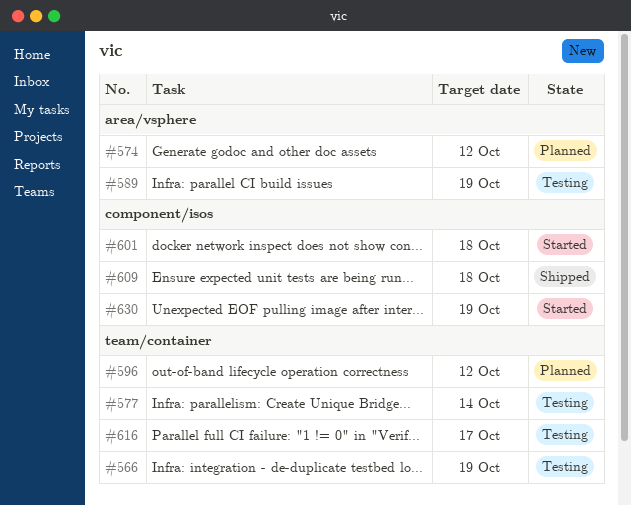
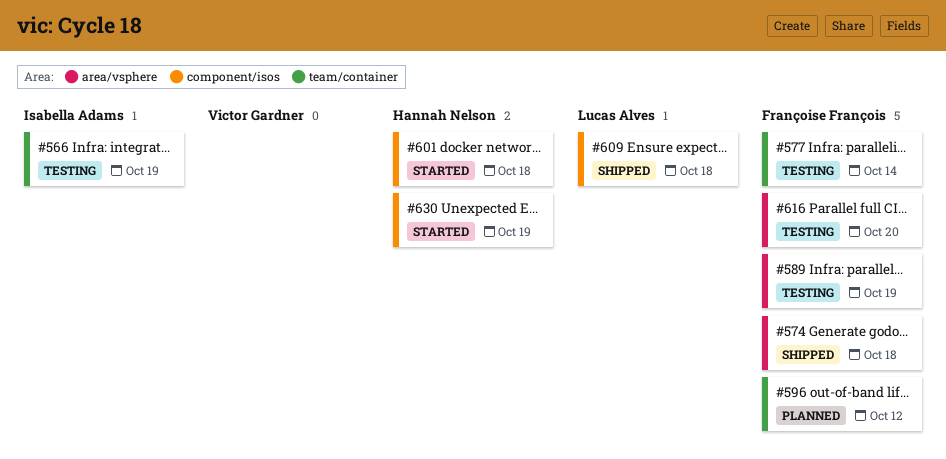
#574, status: Planned -> Shipped
#574, due: Oct 12 -> Oct 18
#616, label: team/container -> area/vsphere
#616, due: Oct 17 -> Oct 20

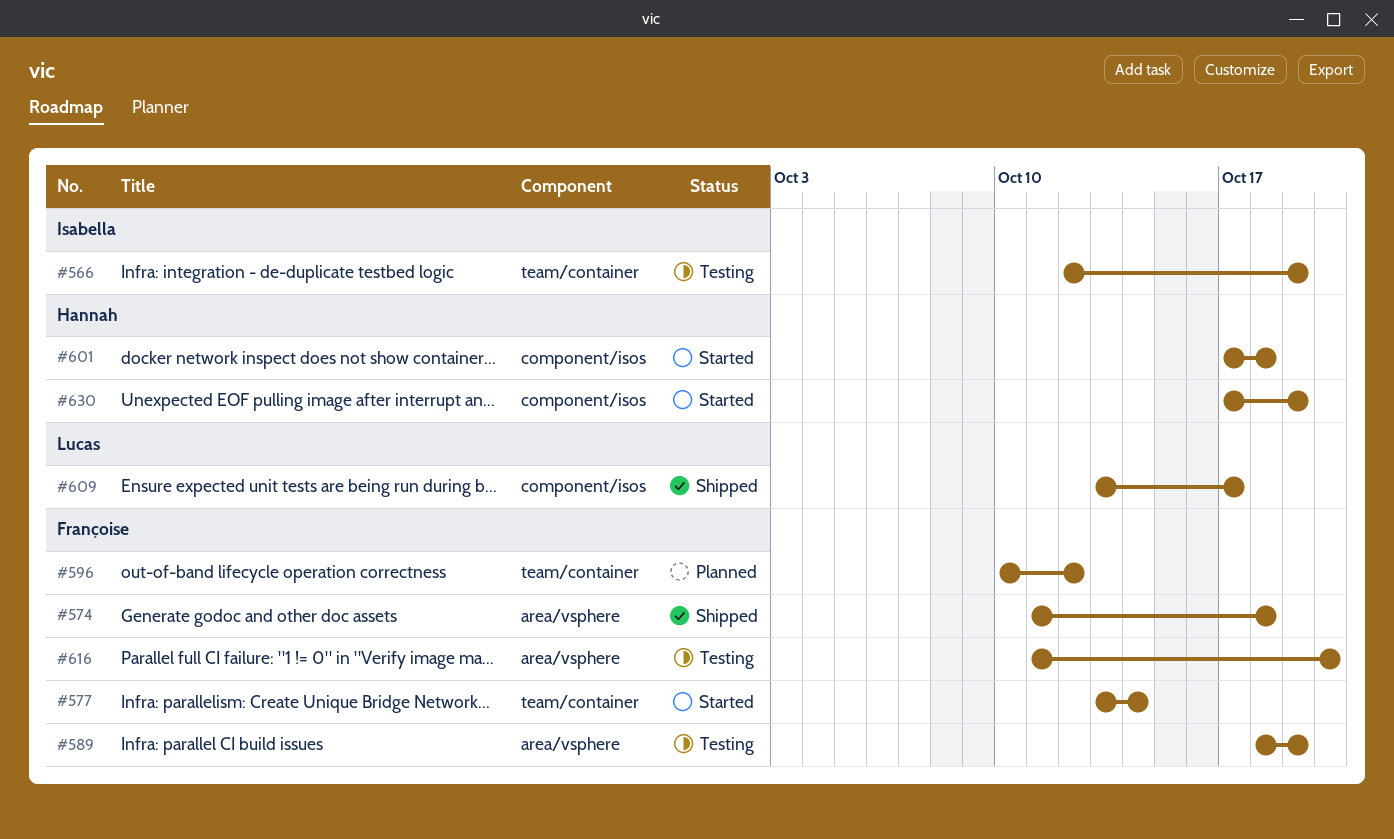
#577, status: Testing -> Started
#609, due: Oct 18 -> Oct 17

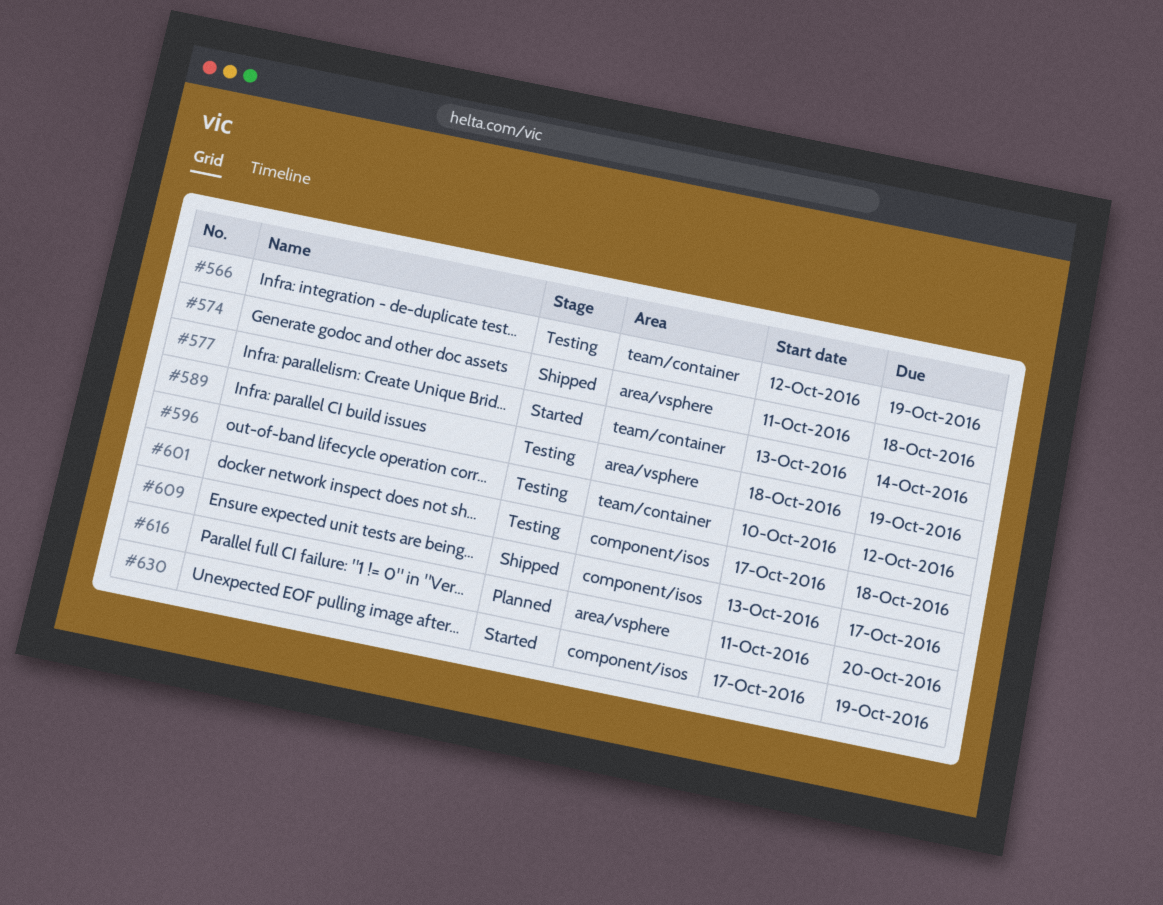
#596, status: Planned -> Testing
#601, status: Started -> Testing
#616, status: Testing -> Planned

